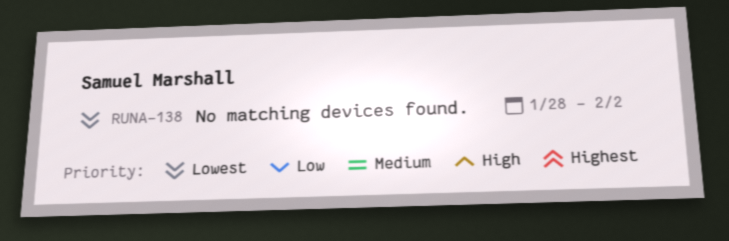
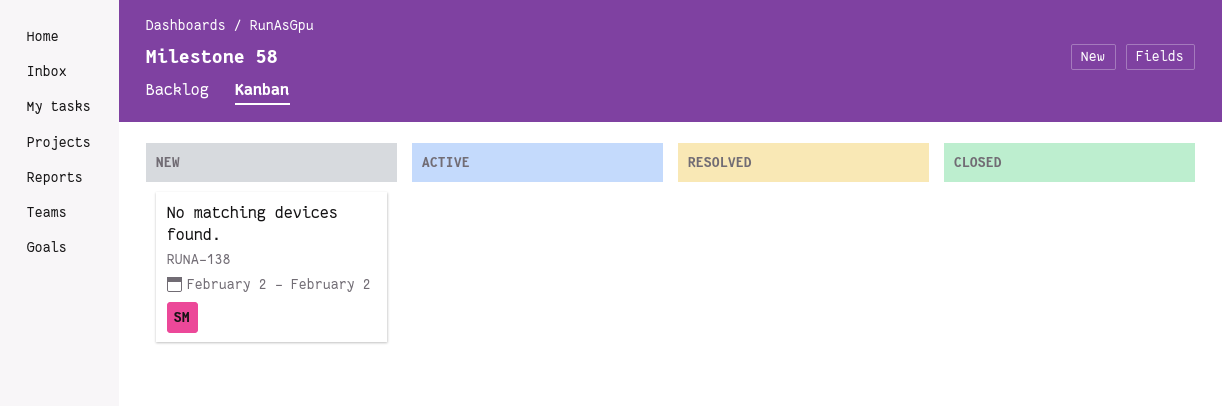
RUNA-138, start: Jan 28 -> Feb 2

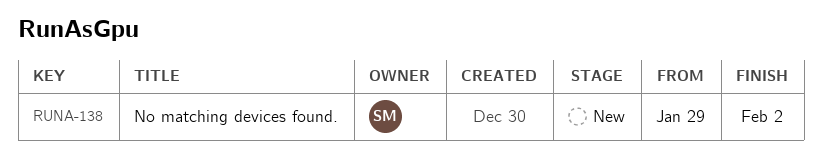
RUNA-138, start: Feb 2 -> Jan 29

